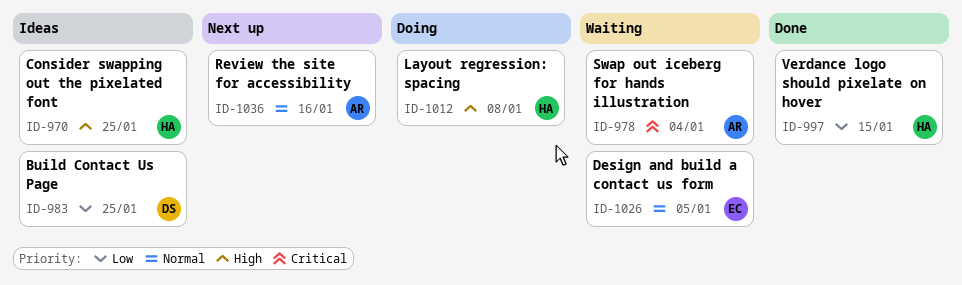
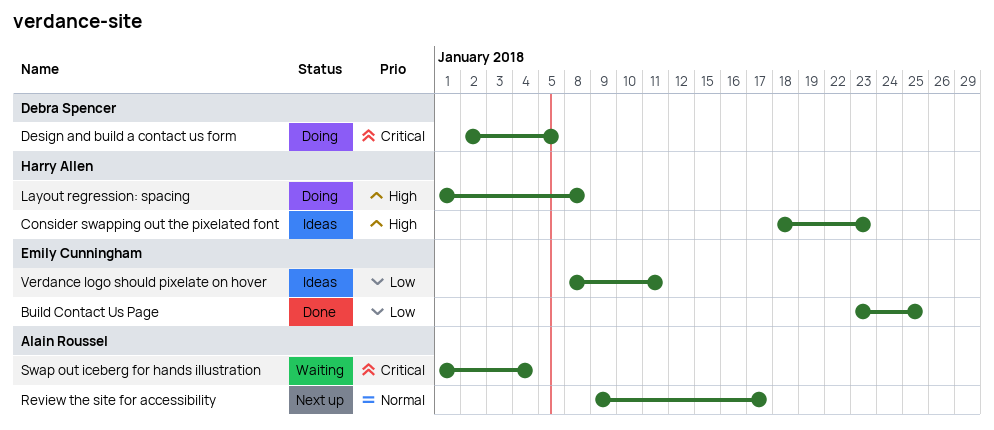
Build Contact Us Page, status: Ideas -> Done
Build Contact Us Page, owner: Debra Spencer -> Emily Cunningham
Consider swapping out the pixelated font, due: Jan 25 -> Jan 23
Design and build a contact us form, status: Waiting -> Doing
Design and build a contact us form, owner: Emily Cunningham -> Debra Spencer
Design and build a contact us form, priority: Normal -> Critical
Review the site for accessibility, due: Jan 16 -> Jan 17
Verdance logo should pixelate on hover, status: Done -> Ideas
Verdance logo should pixelate on hover, owner: Harry Allen -> Emily Cunningham
Verdance logo should pixelate on hover, due: Jan 15 -> Jan 11

